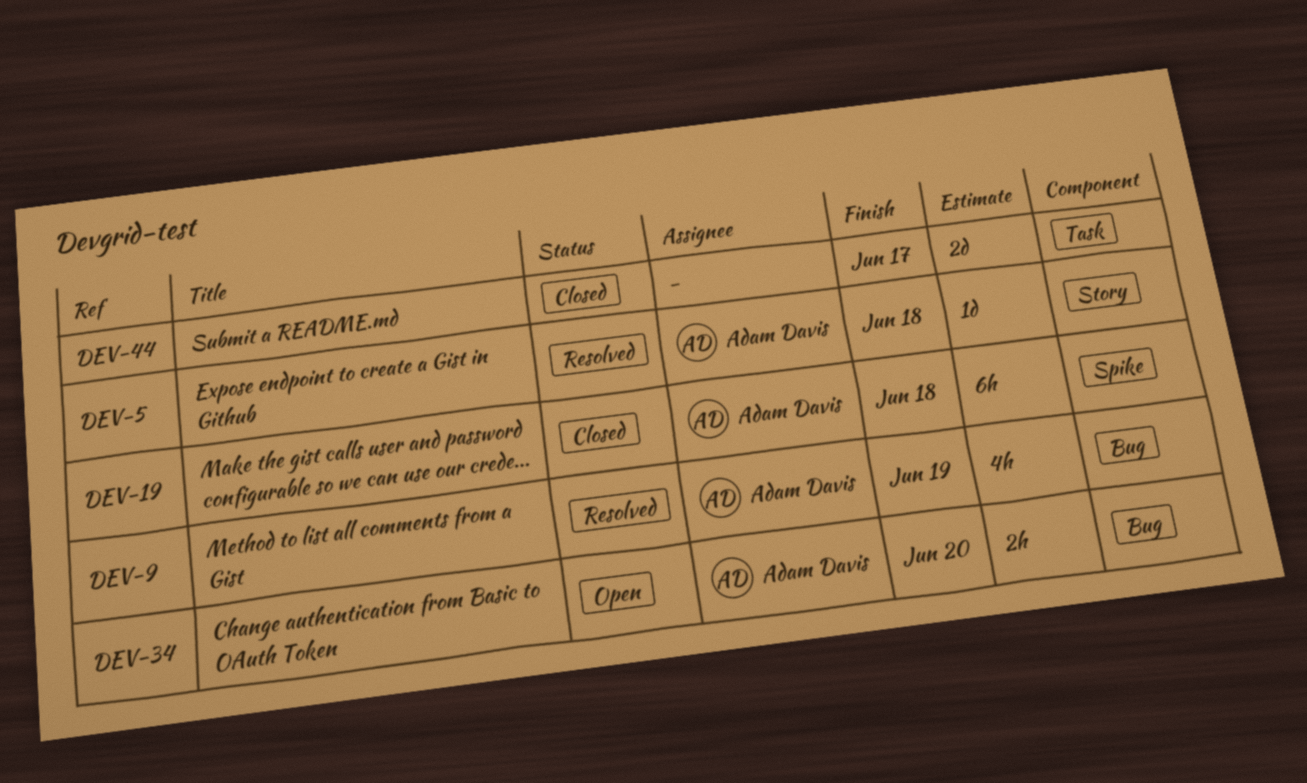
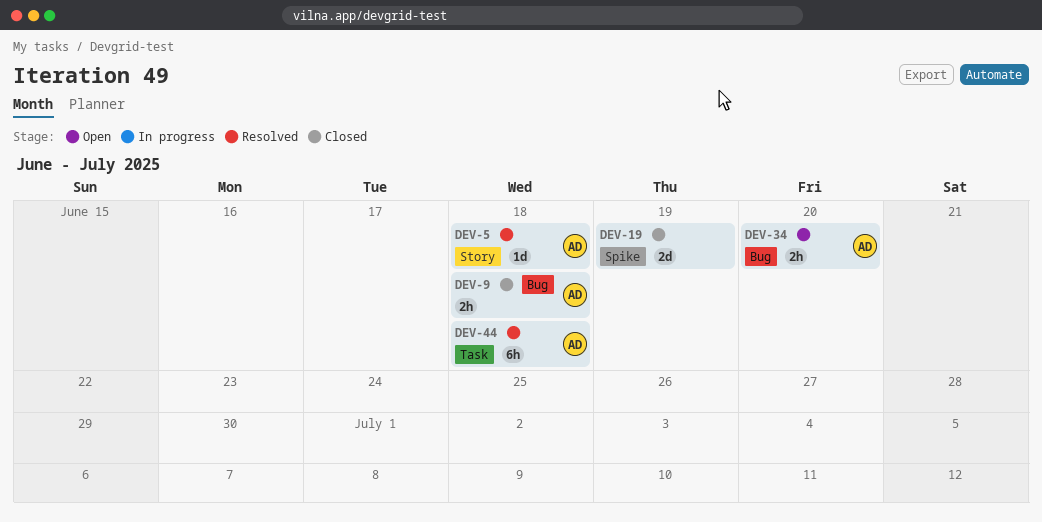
DEV-9, status: Resolved -> Closed
DEV-9, estimate: 4h -> 2h
DEV-9, due: Jun 19 -> Jun 18
DEV-19, owner: Adam Davis -> none
DEV-19, estimate: 6h -> 2d
DEV-19, due: Jun 18 -> Jun 19
DEV-44, status: Closed -> Resolved
DEV-44, owner: none -> Adam Davis
DEV-44, estimate: 2d -> 6h
DEV-44, due: Jun 17 -> Jun 18

